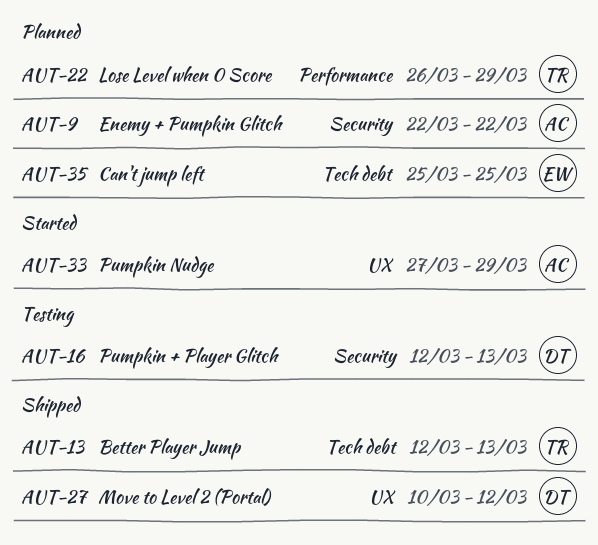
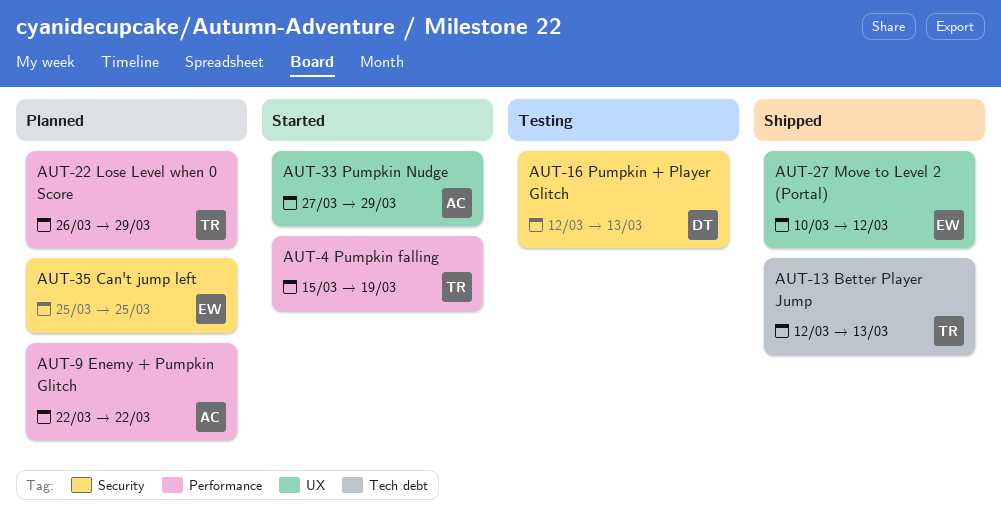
AUT-4: none -> present
AUT-9, label: Security -> Performance
AUT-27, owner: DT -> EW
AUT-35, label: Tech debt -> Security

